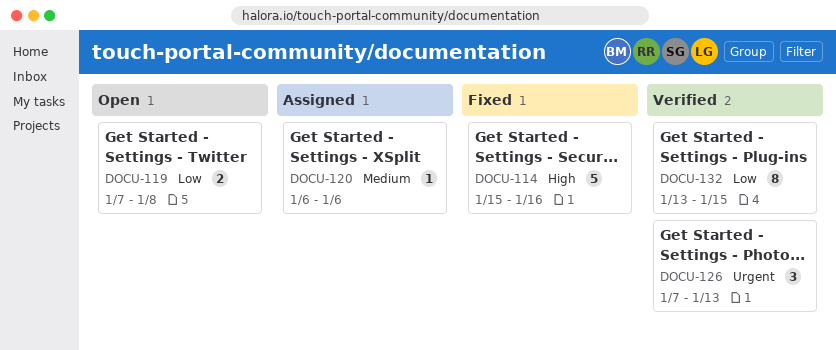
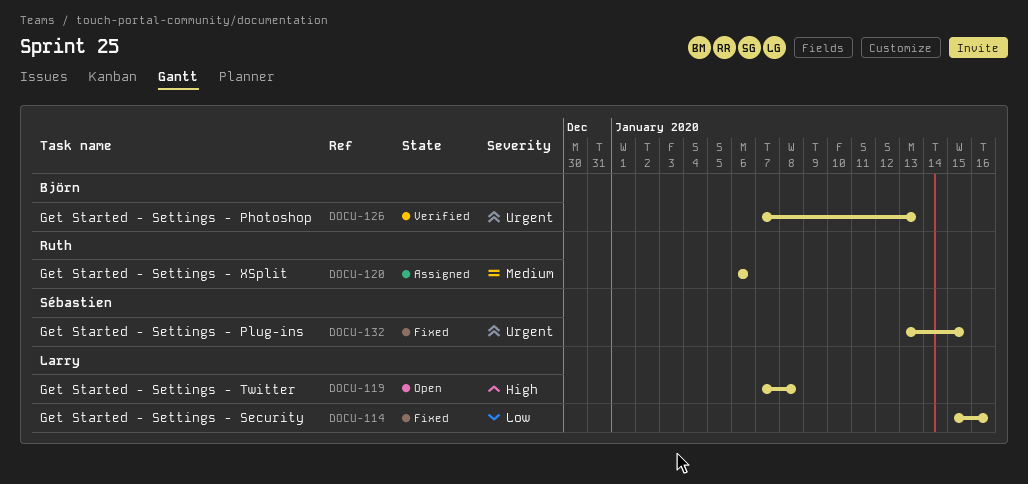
DOCU-114, priority: High -> Low
DOCU-119, priority: Low -> High
DOCU-132, status: Verified -> Fixed
DOCU-132, priority: Low -> Urgent

